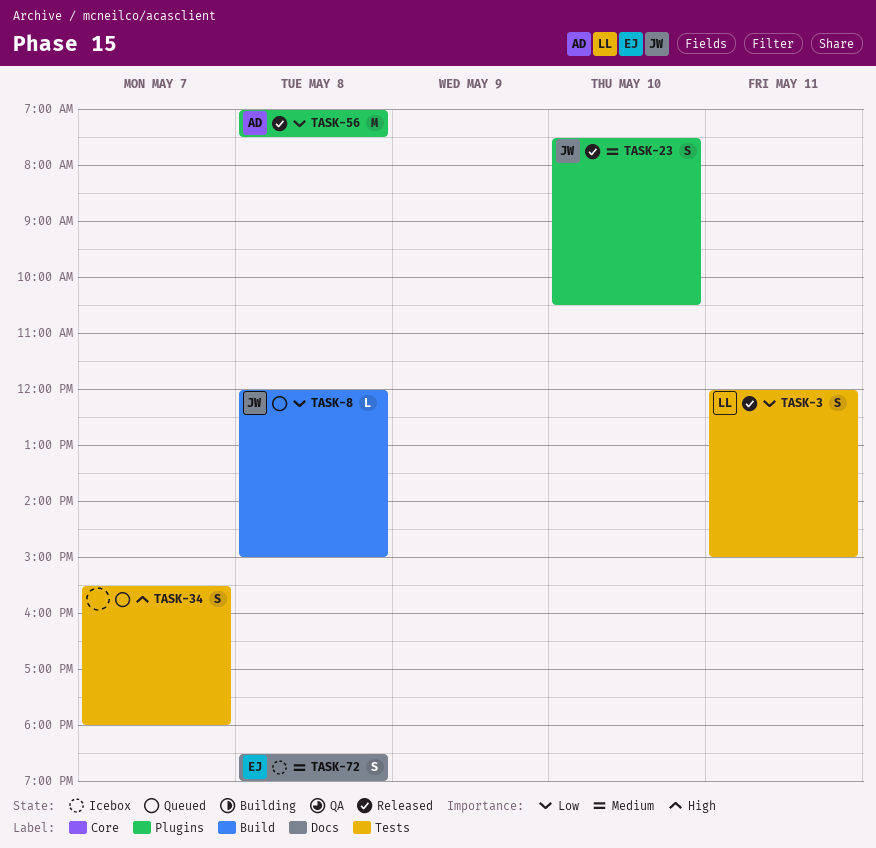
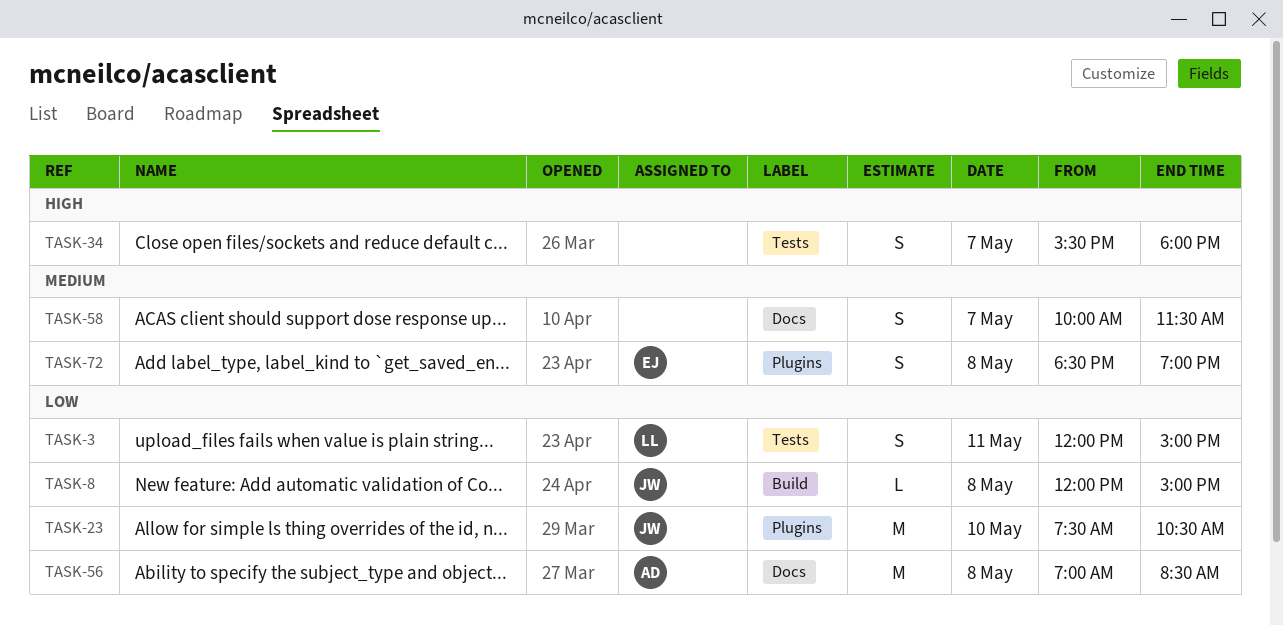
TASK-23, priority: Medium -> Low
TASK-23, estimate: S -> M
TASK-56, label: Plugins -> Docs
TASK-56, ends: 07:30 -> 08:30
TASK-58: none -> present
TASK-72, label: Docs -> Plugins

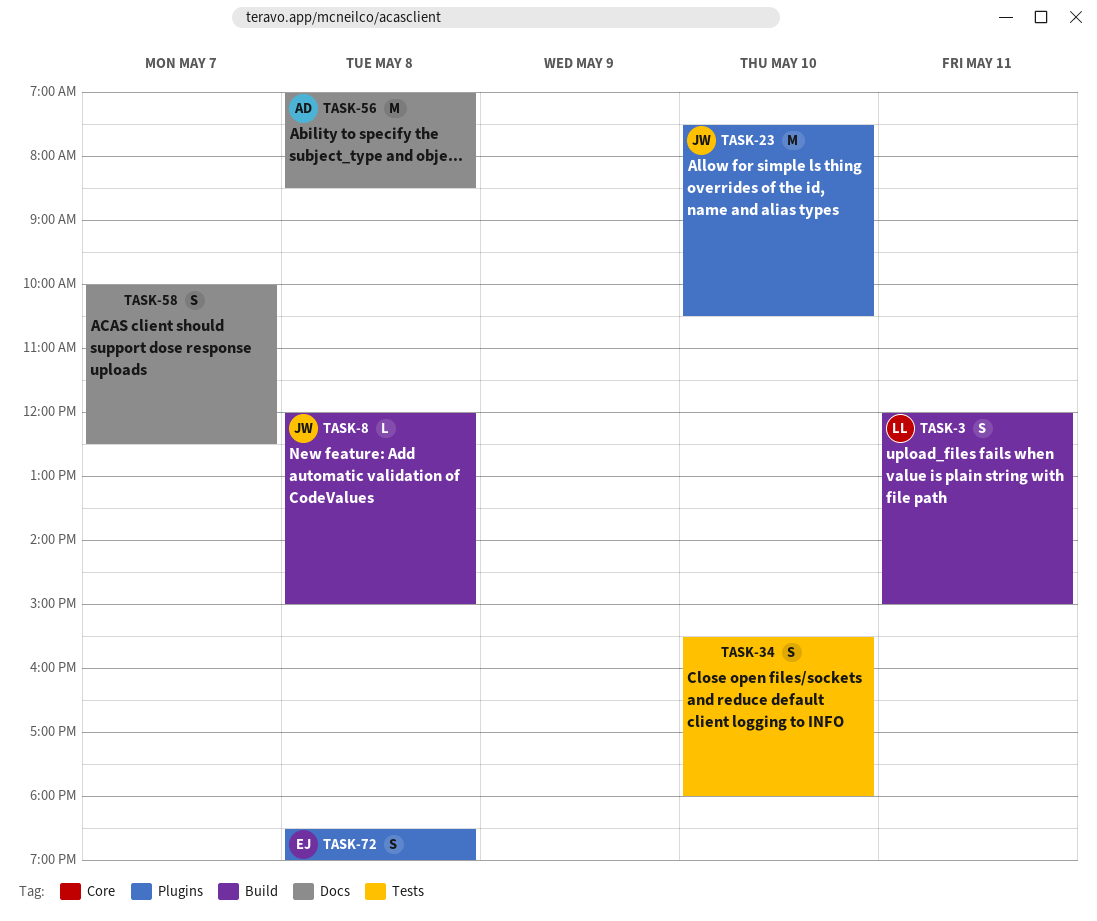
TASK-3, label: Tests -> Build
TASK-34, day: May 7 -> May 10
TASK-58, ends: 11:30 -> 12:30

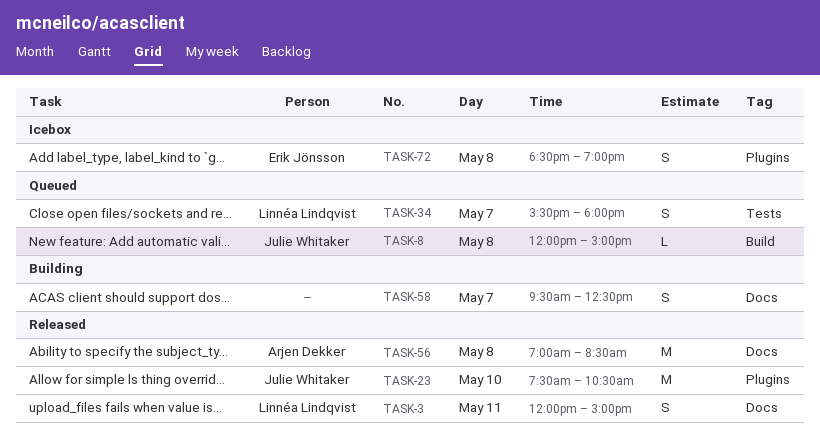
TASK-3, label: Build -> Docs
TASK-34, owner: none -> Linnéa Lindqvist
TASK-34, day: May 10 -> May 7
TASK-58, begins: 10:00 -> 09:30

